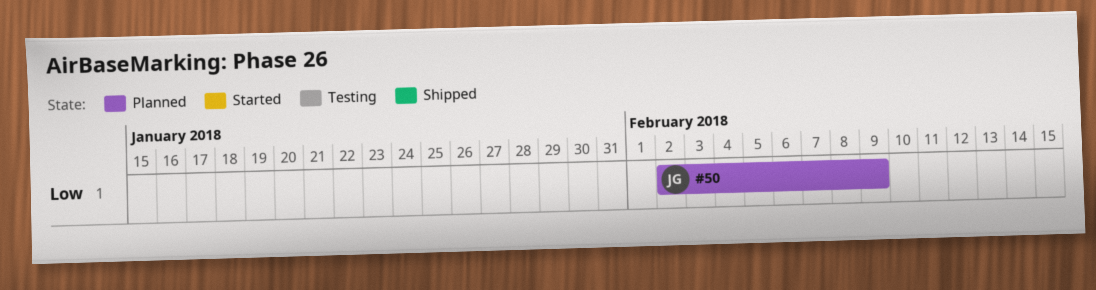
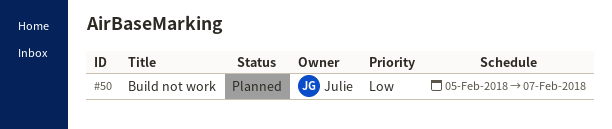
#50, start: Feb 2 -> Feb 5
#50, due: Feb 9 -> Feb 7

